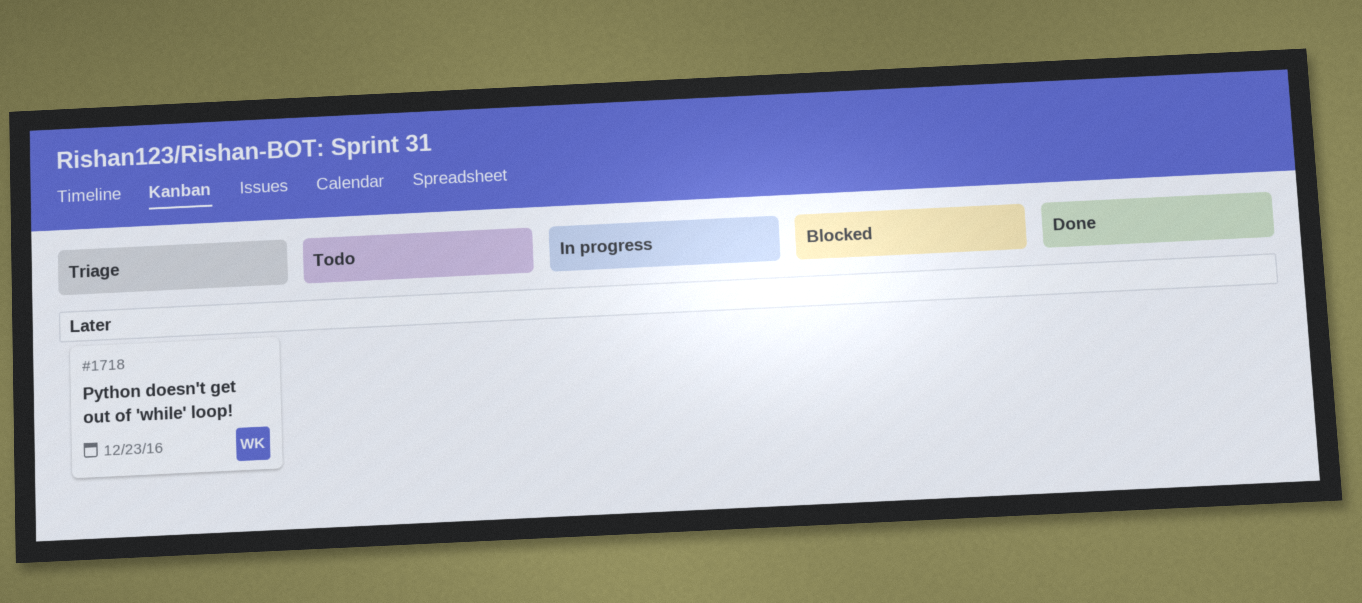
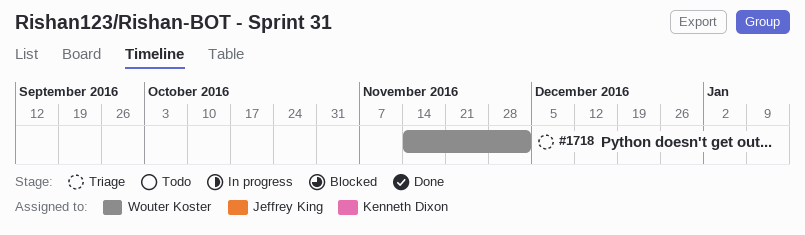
#1718, due: Dec 23 -> Dec 2

